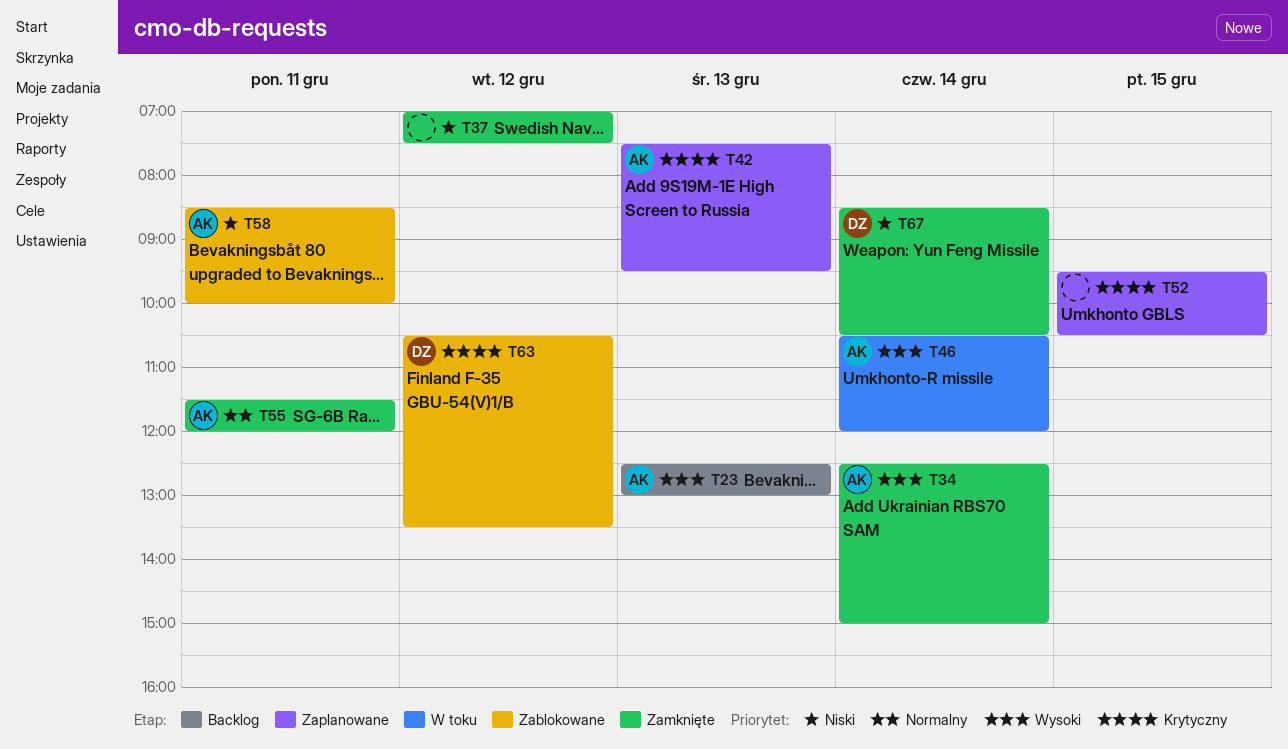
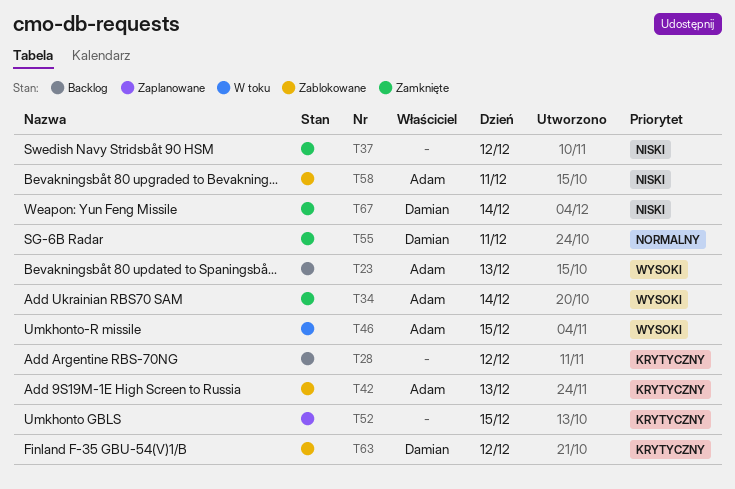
T28: none -> present
T42, status: Zaplanowane -> Zablokowane
T46, day: Dec 14 -> Dec 15
T55, owner: Adam -> Damian

